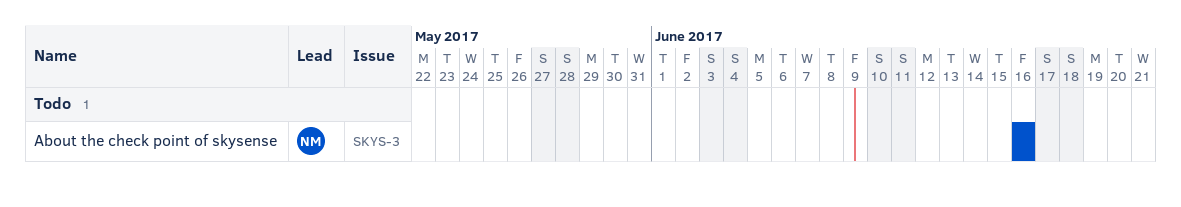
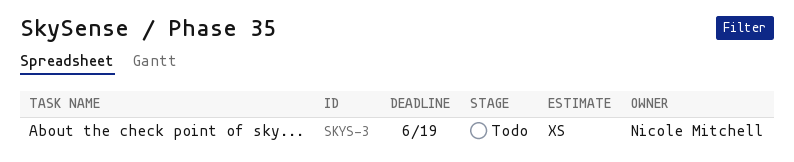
SKYS-3, due: Jun 16 -> Jun 19

